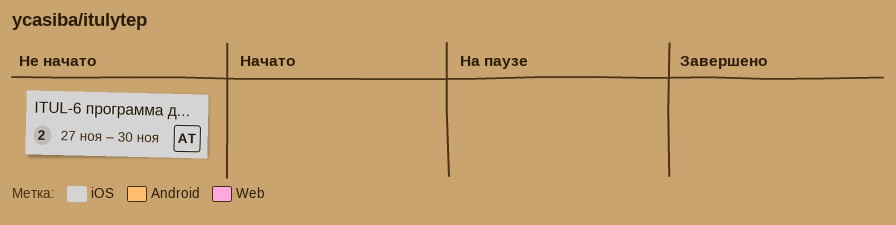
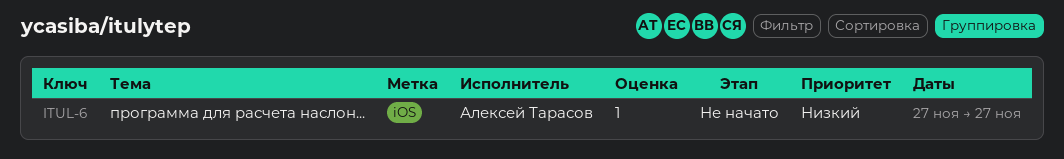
ITUL-6, estimate: 2 -> 1
ITUL-6, due: Nov 30 -> Nov 27

